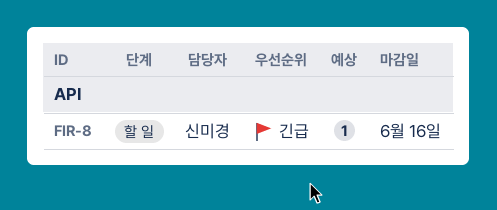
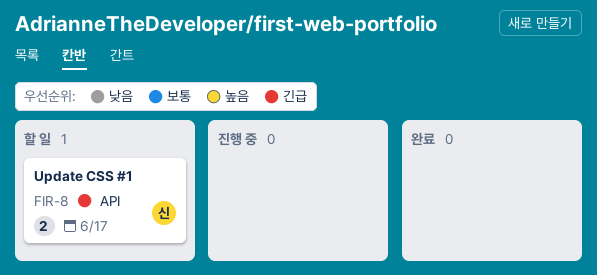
FIR-8, estimate: 1 -> 2
FIR-8, due: Jun 16 -> Jun 17

